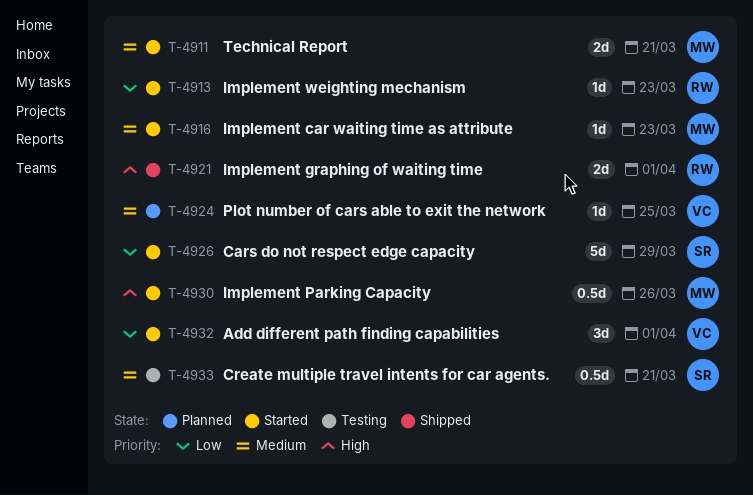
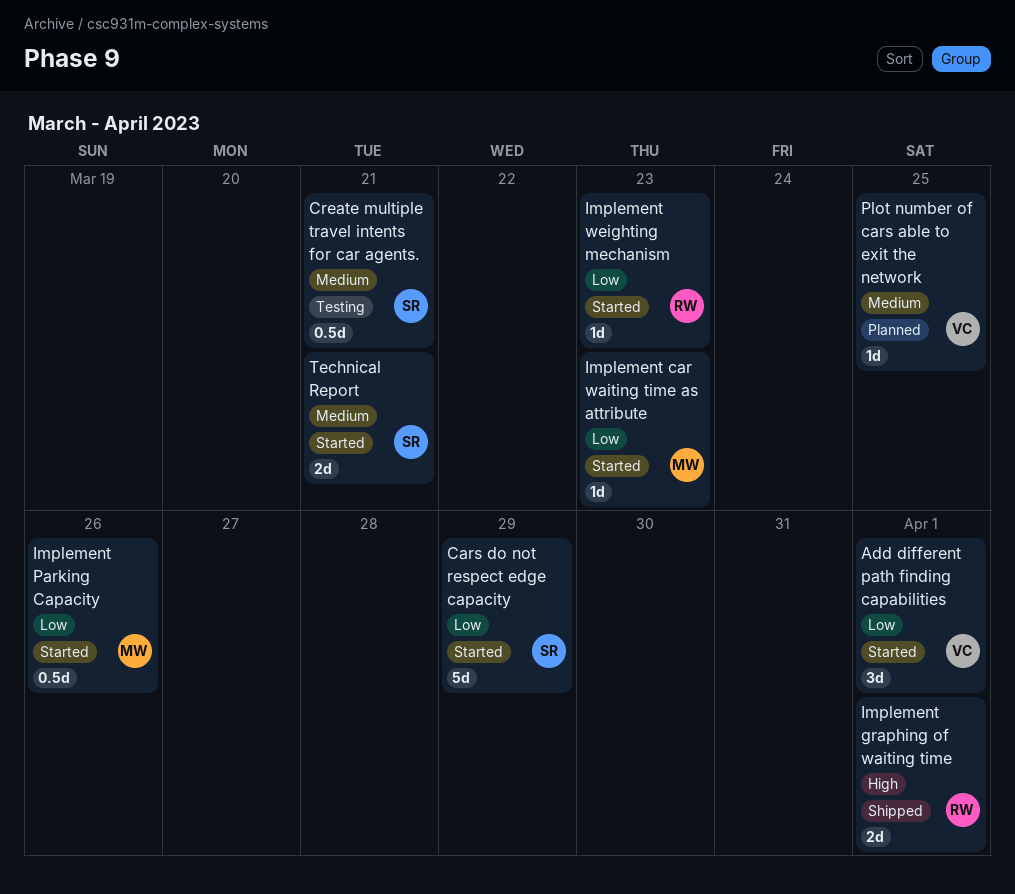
Implement car waiting time as attribute, priority: Medium -> Low
Implement Parking Capacity, priority: High -> Low
Technical Report, owner: MW -> SR

